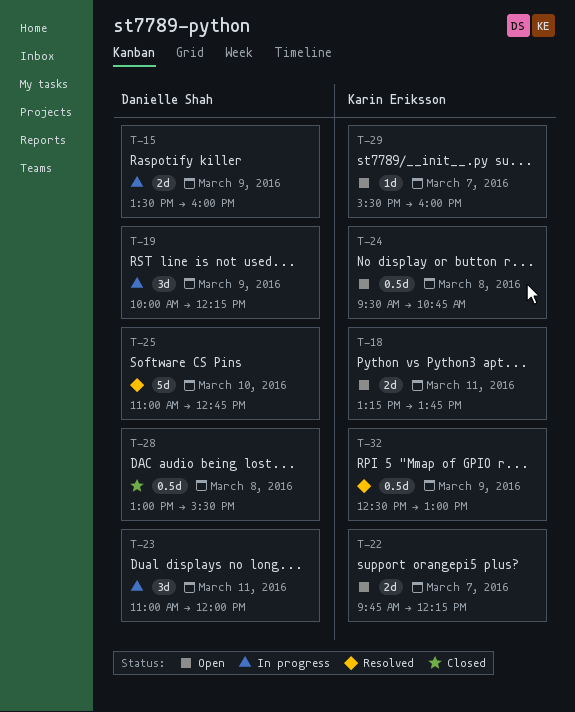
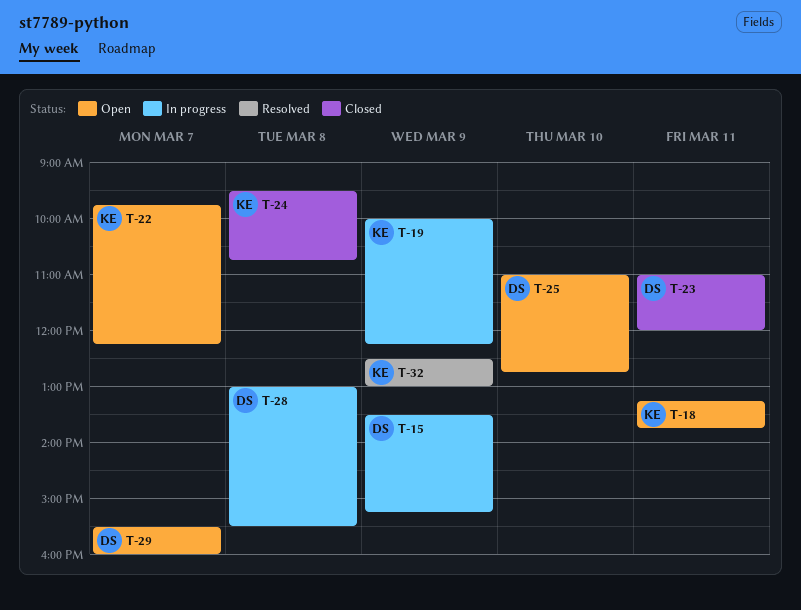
T-15, ends: 16:00 -> 15:15
T-19, owner: Danielle Shah -> Karin Eriksson
T-23, status: In progress -> Closed
T-24, status: Open -> Closed
T-25, status: Resolved -> Open
T-28, status: Closed -> In progress
T-29, owner: Karin Eriksson -> Danielle Shah

